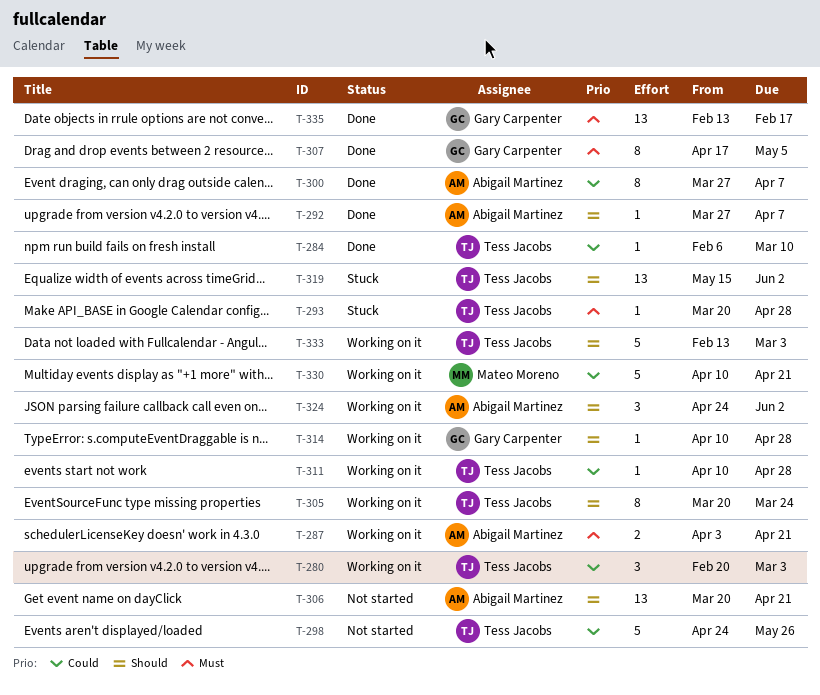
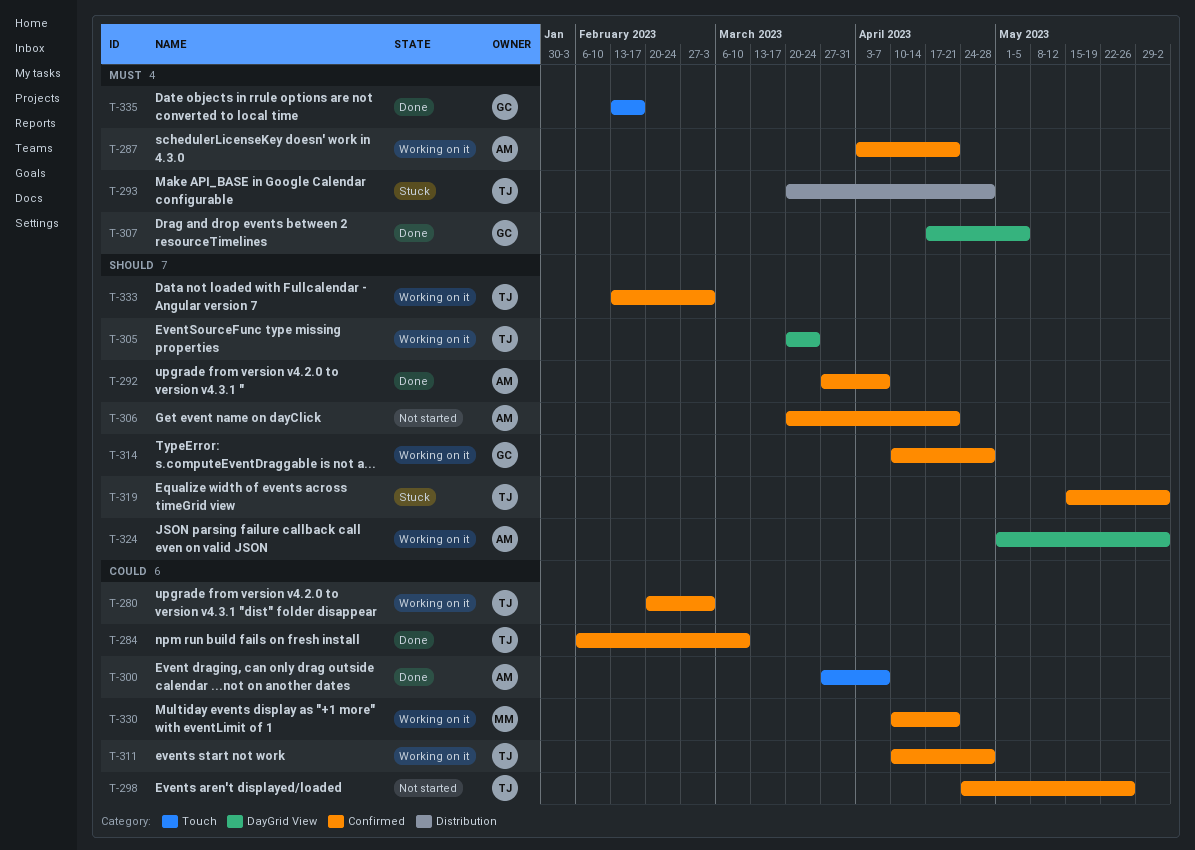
T-324, start: Apr 24 -> May 1

